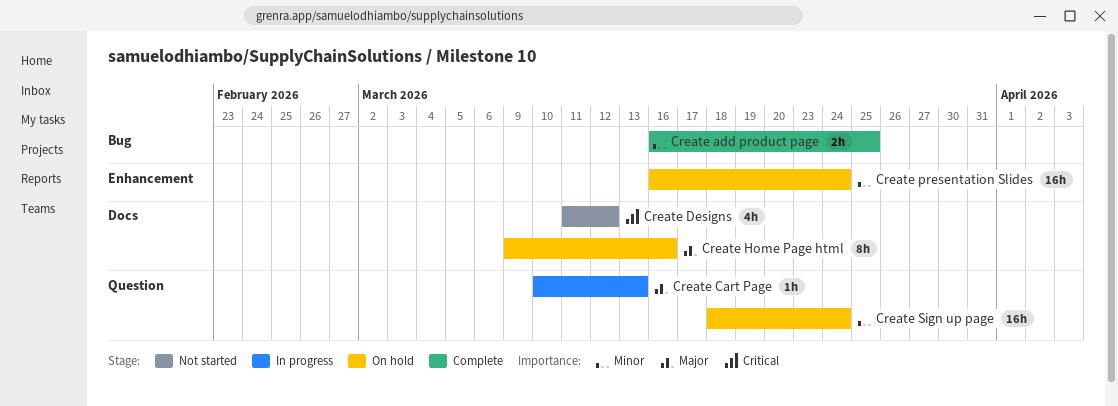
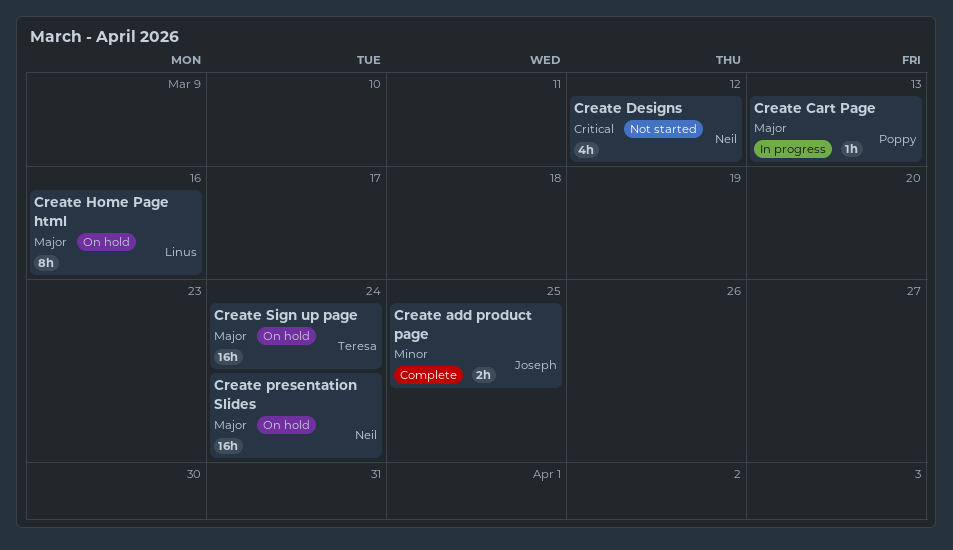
Create presentation Slides, priority: Minor -> Major
Create Sign up page, priority: Minor -> Major

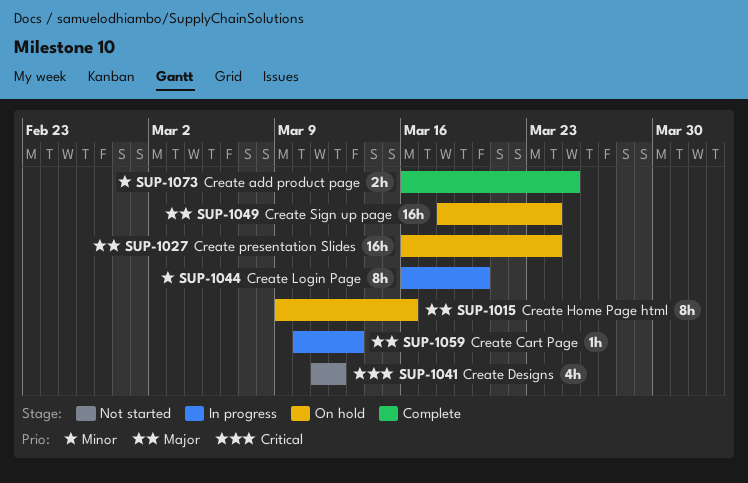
Create Login Page: none -> present

